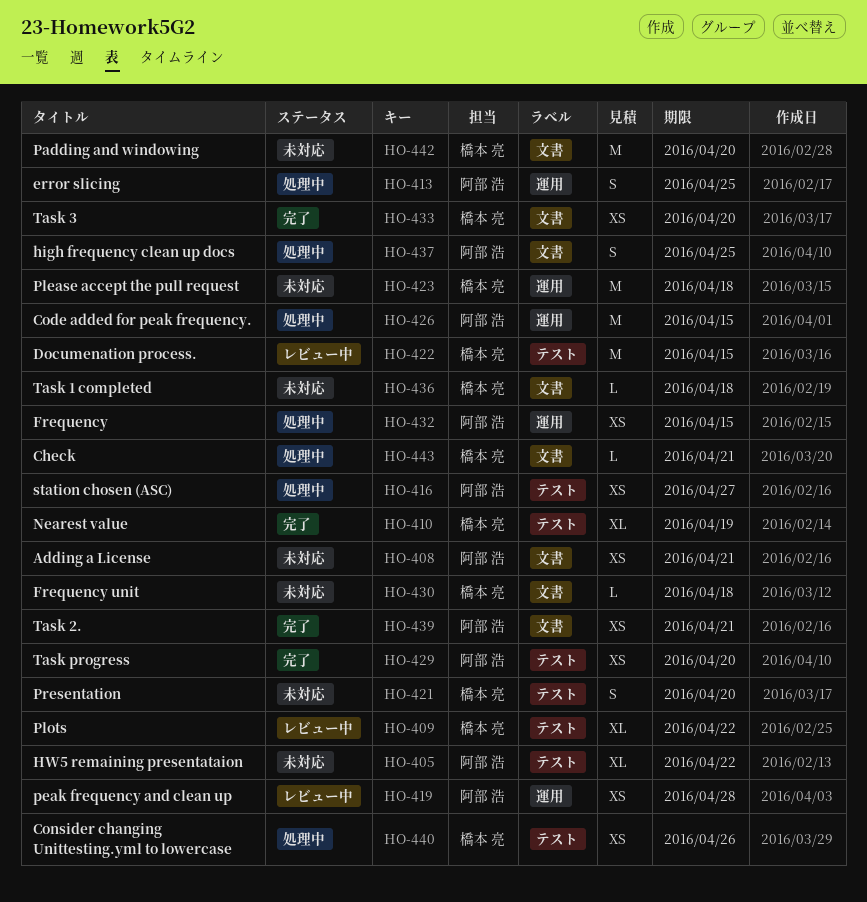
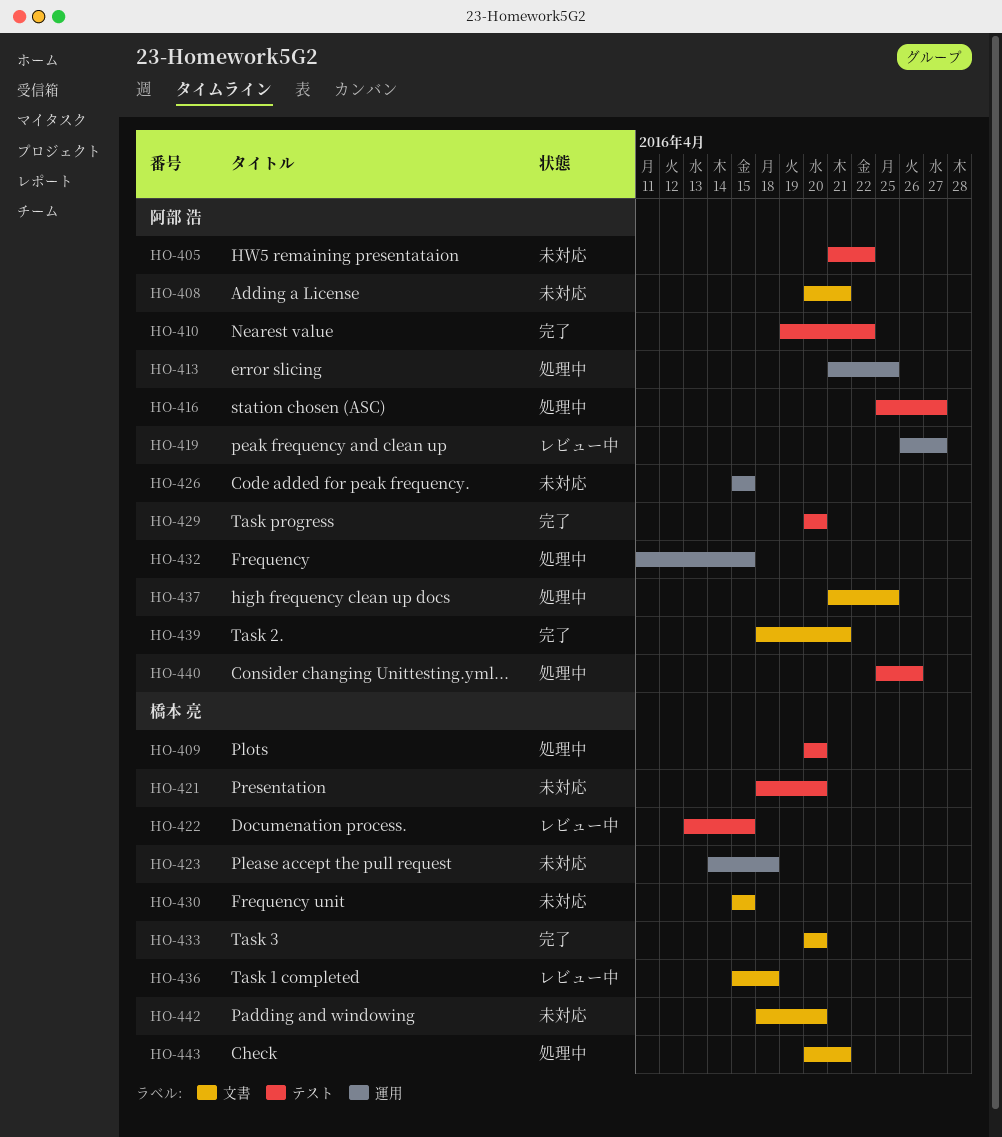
HO-409, status: レビュー中 -> 処理中
HO-409, due: Apr 22 -> Apr 20
HO-410, owner: 橋本 亮 -> 阿部 浩
HO-410, due: Apr 19 -> Apr 22
HO-419, due: Apr 28 -> Apr 27
HO-426, status: 処理中 -> 未対応
HO-430, due: Apr 18 -> Apr 15
HO-436, status: 未対応 -> レビュー中
HO-440, owner: 橋本 亮 -> 阿部 浩

